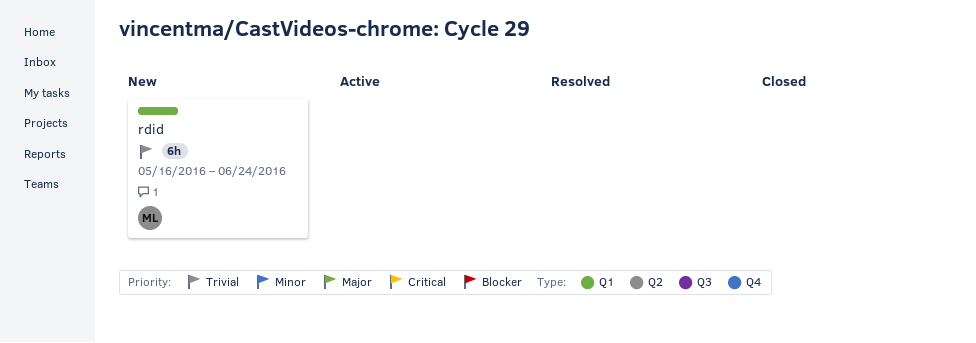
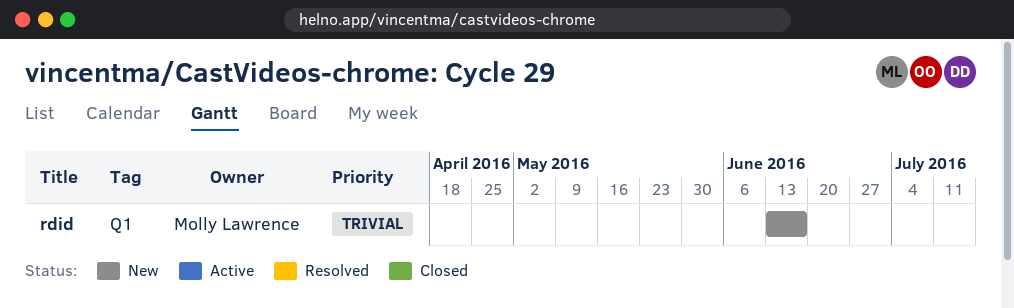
rdid, start: May 16 -> Jun 13
rdid, due: Jun 24 -> Jun 17

